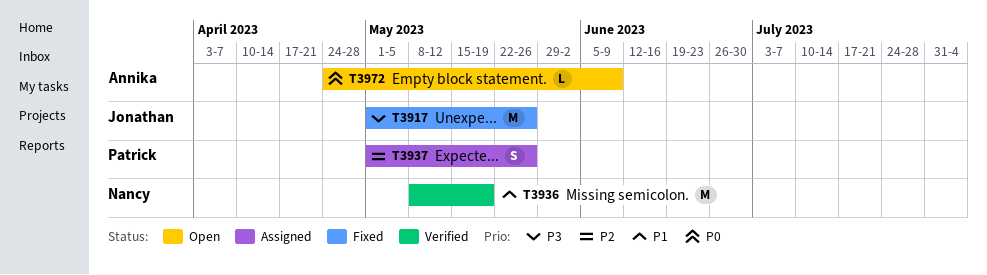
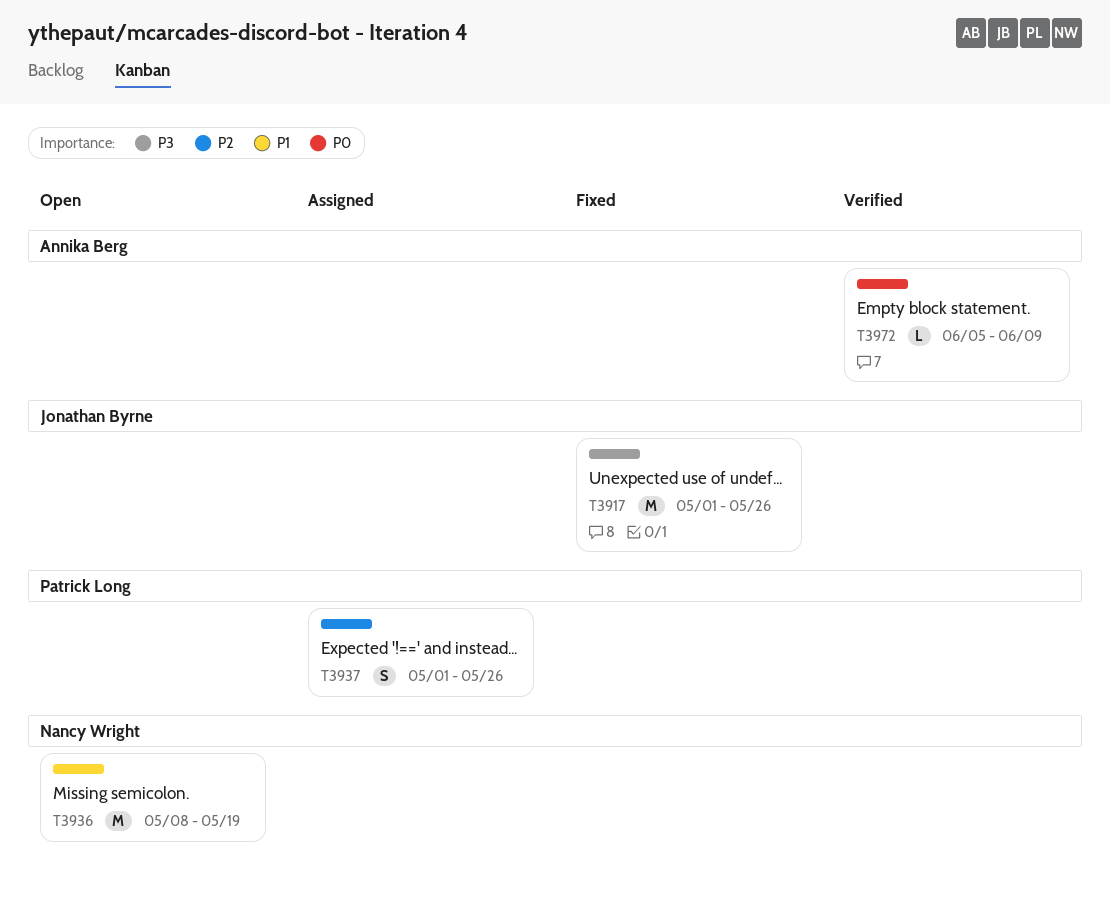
T3936, status: Verified -> Open
T3972, status: Open -> Verified
T3972, start: Apr 24 -> Jun 5

